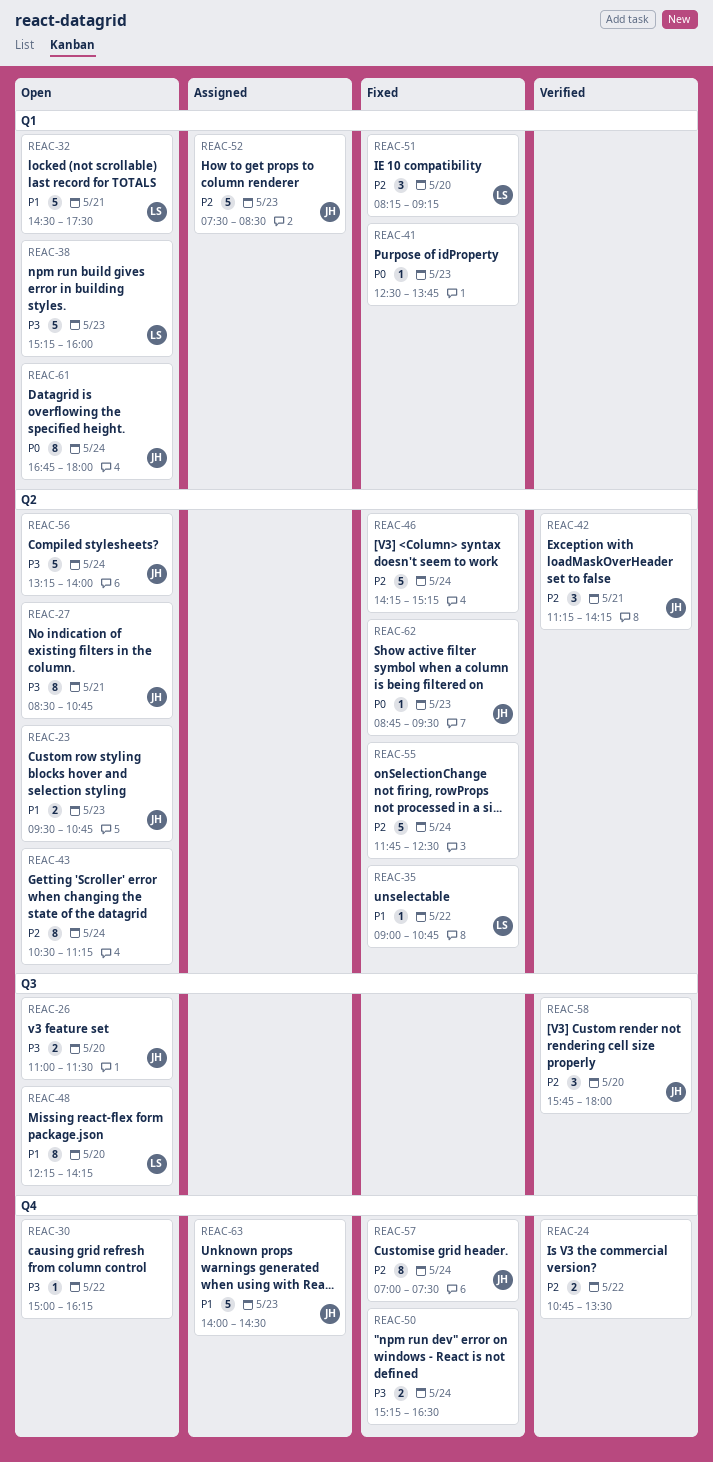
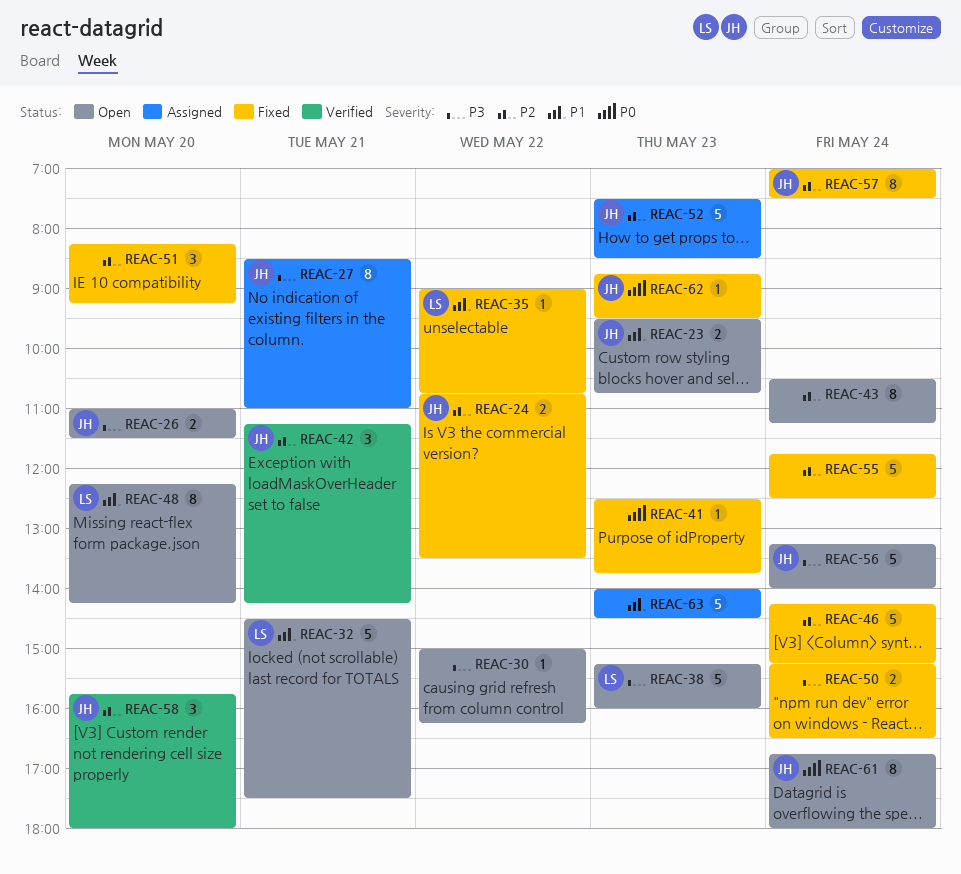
REAC-24, status: Verified -> Fixed
REAC-24, owner: none -> JH
REAC-27, status: Open -> Assigned
REAC-27, ends: 10:45 -> 11:00
REAC-51, owner: LS -> none
REAC-63, owner: JH -> none

